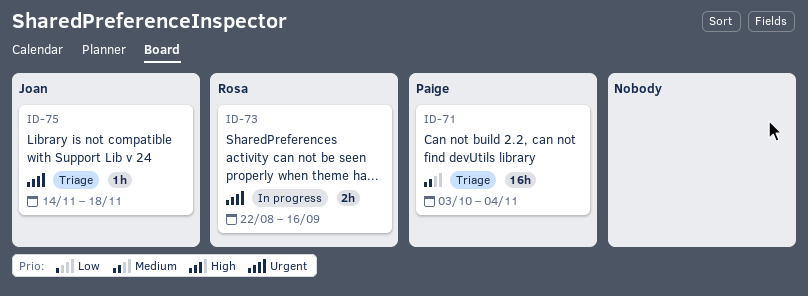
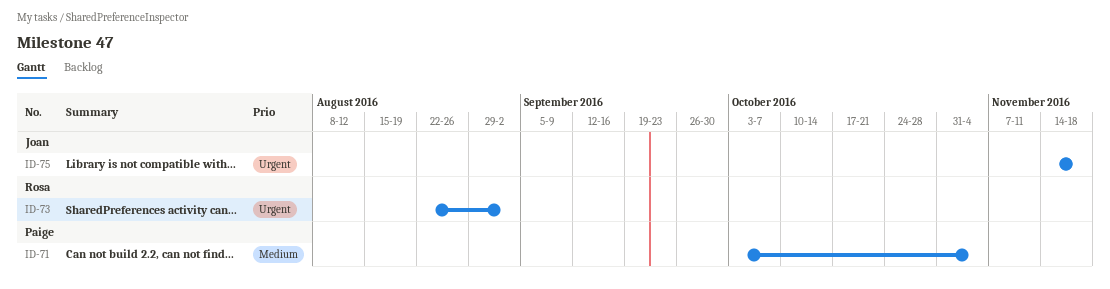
ID-73, due: Sep 16 -> Sep 2

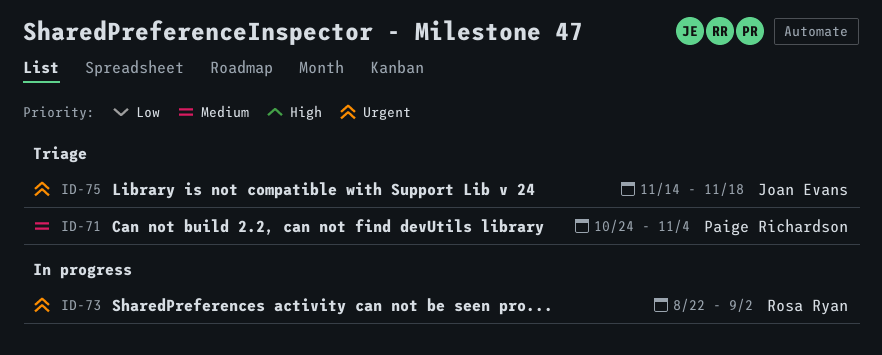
ID-71, start: Oct 3 -> Oct 24

